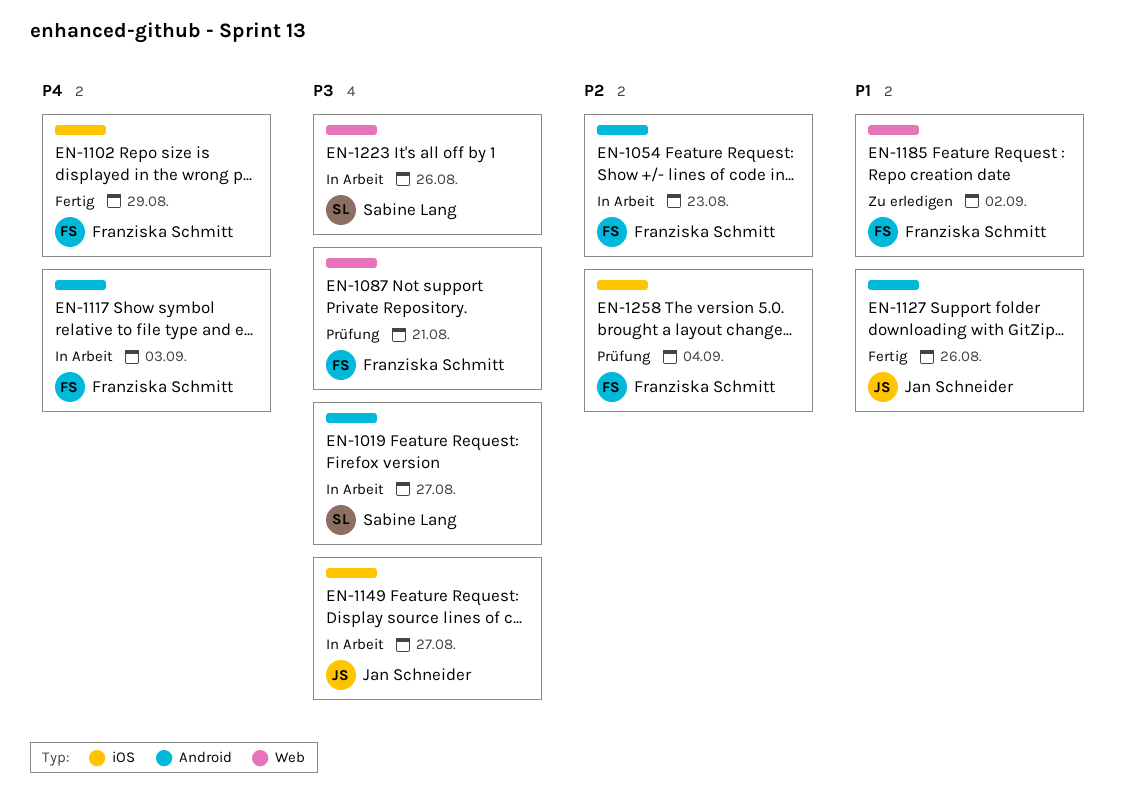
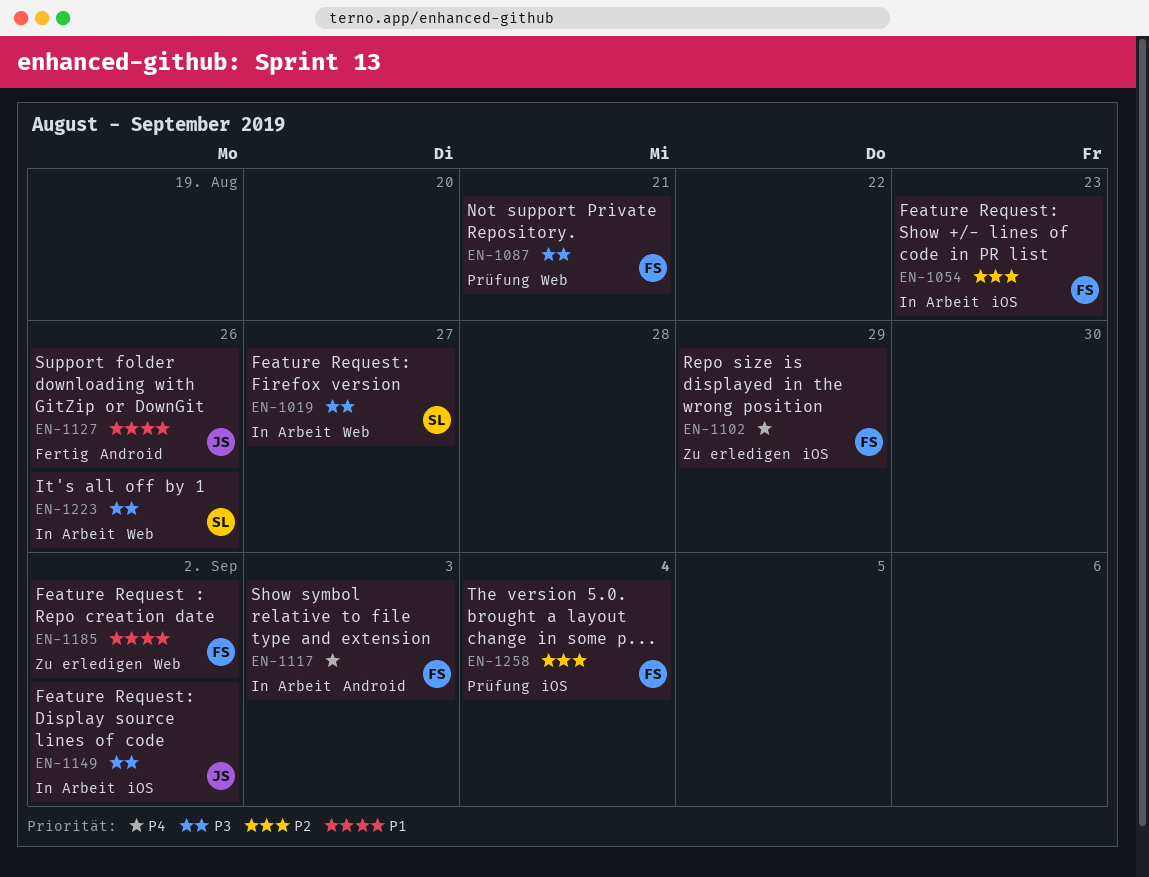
EN-1019, label: Android -> Web
EN-1054, label: Android -> iOS
EN-1102, status: Fertig -> Zu erledigen
EN-1149, due: Aug 27 -> Sep 2

